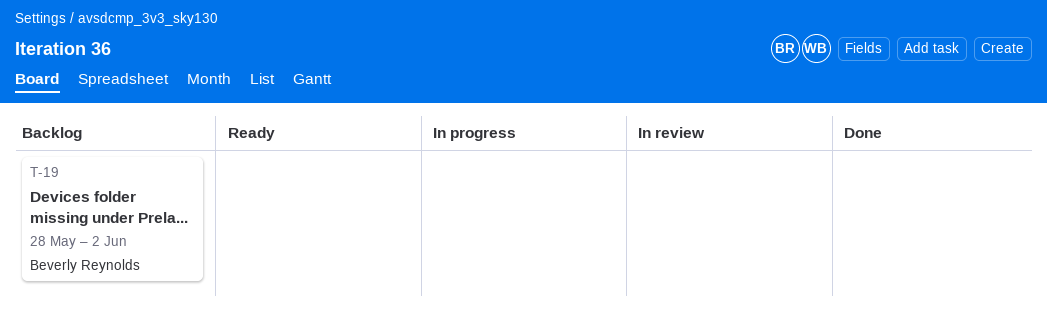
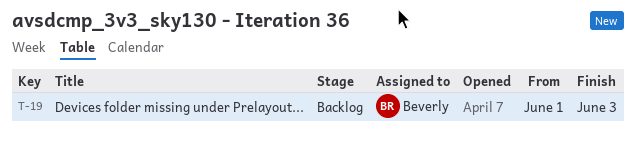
T-19, start: May 28 -> Jun 1
T-19, due: Jun 2 -> Jun 3

